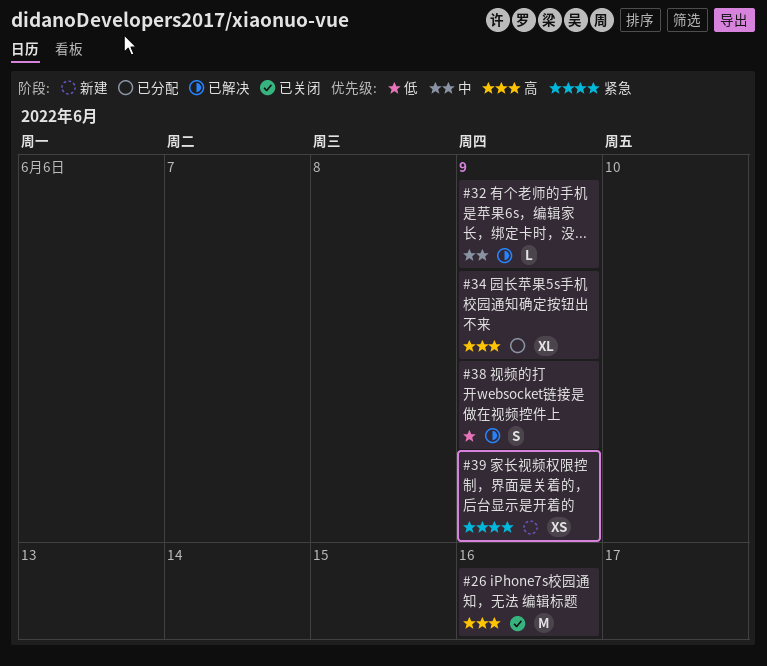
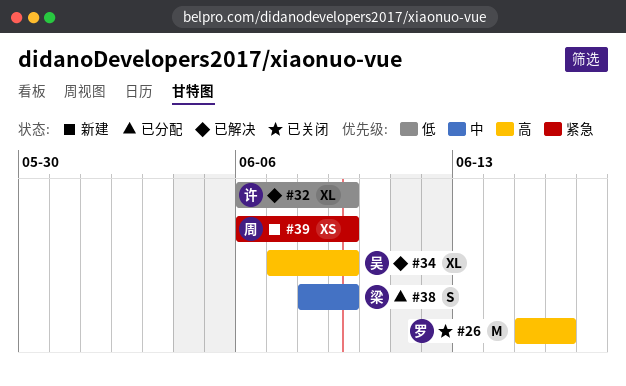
#32, priority: 中 -> 低
#32, estimate: L -> XL
#34, status: 已分配 -> 已解决
#38, status: 已解决 -> 已分配
#38, priority: 低 -> 中

